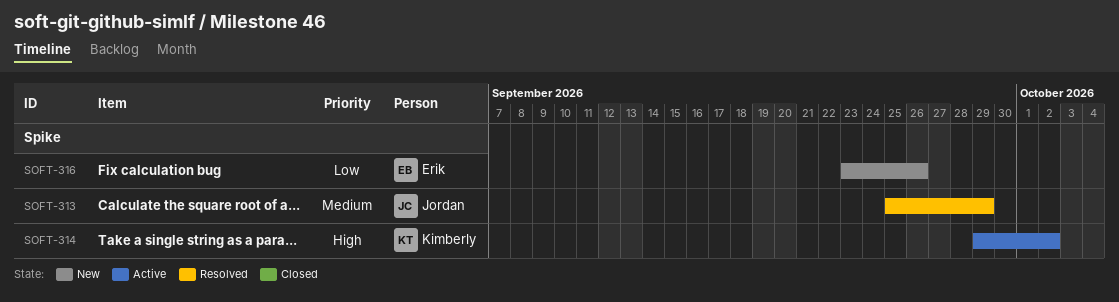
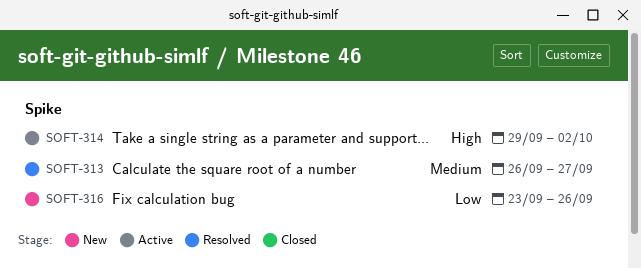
SOFT-313, start: Sep 25 -> Sep 26
SOFT-313, due: Sep 29 -> Sep 27

